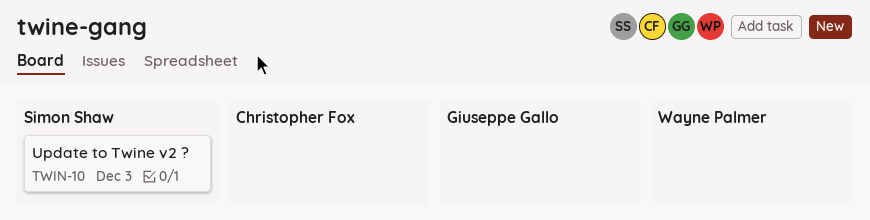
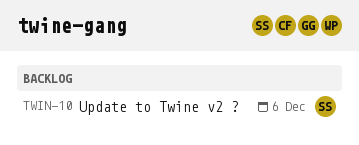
TWIN-10, due: Dec 3 -> Dec 6

